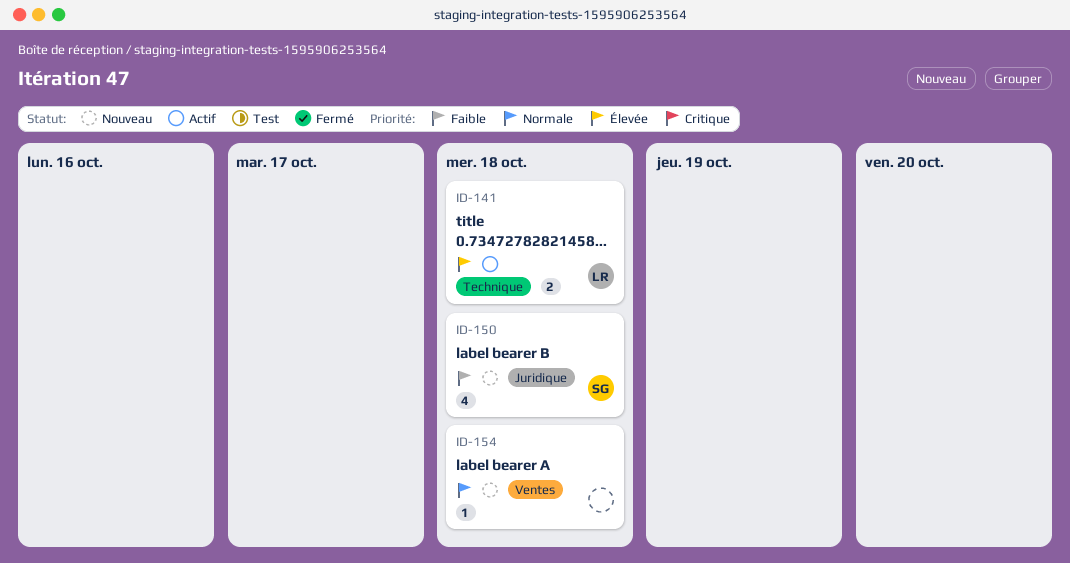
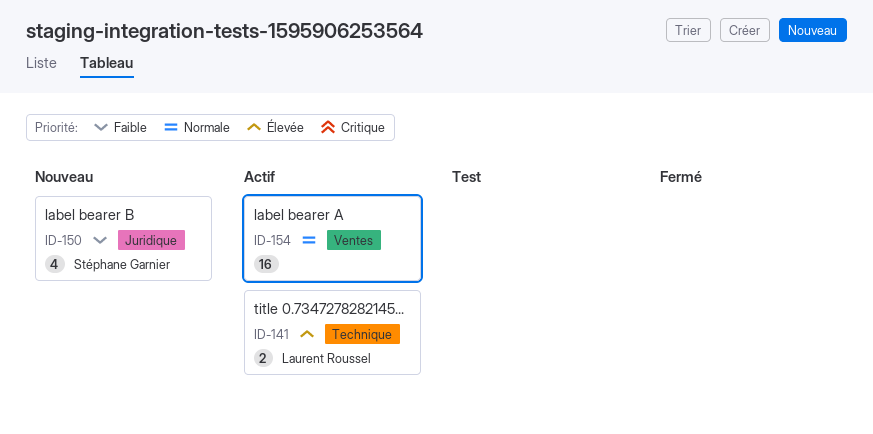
ID-154, status: Nouveau -> Actif
ID-154, estimate: 1 -> 16

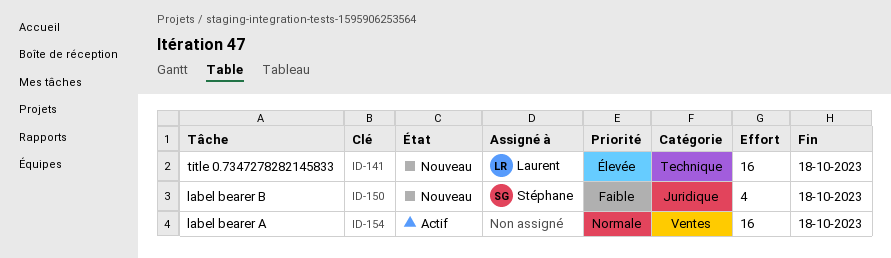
ID-141, status: Actif -> Nouveau
ID-141, estimate: 2 -> 16

